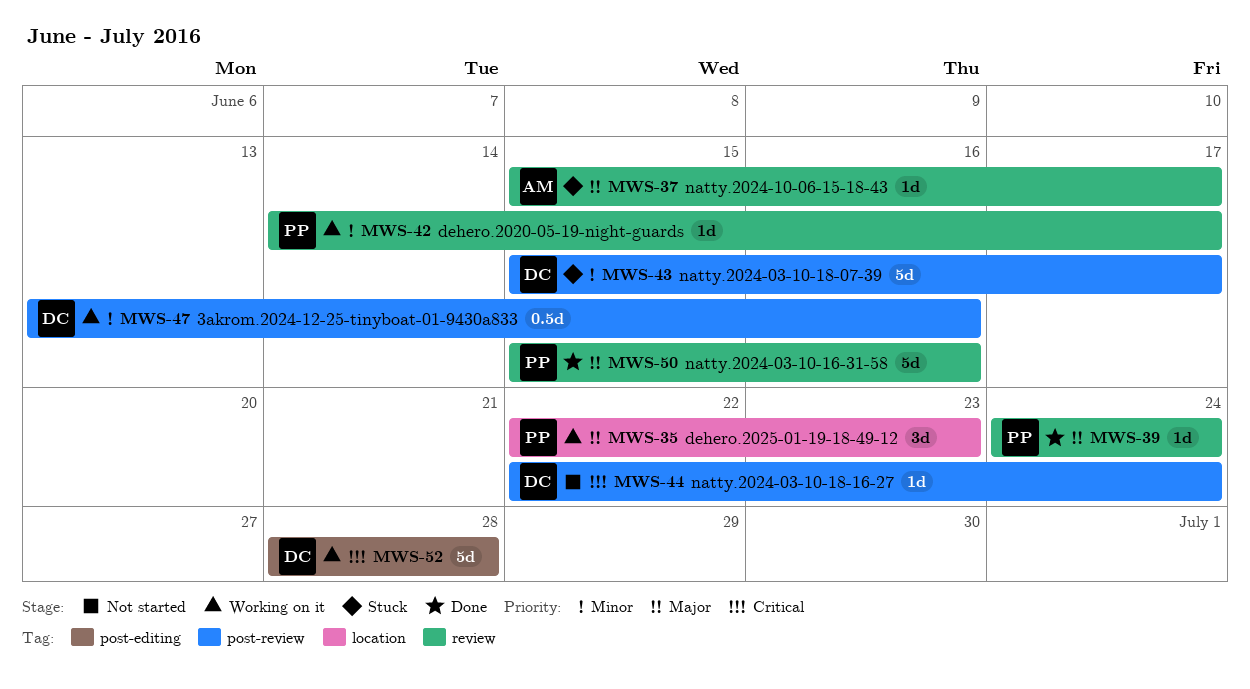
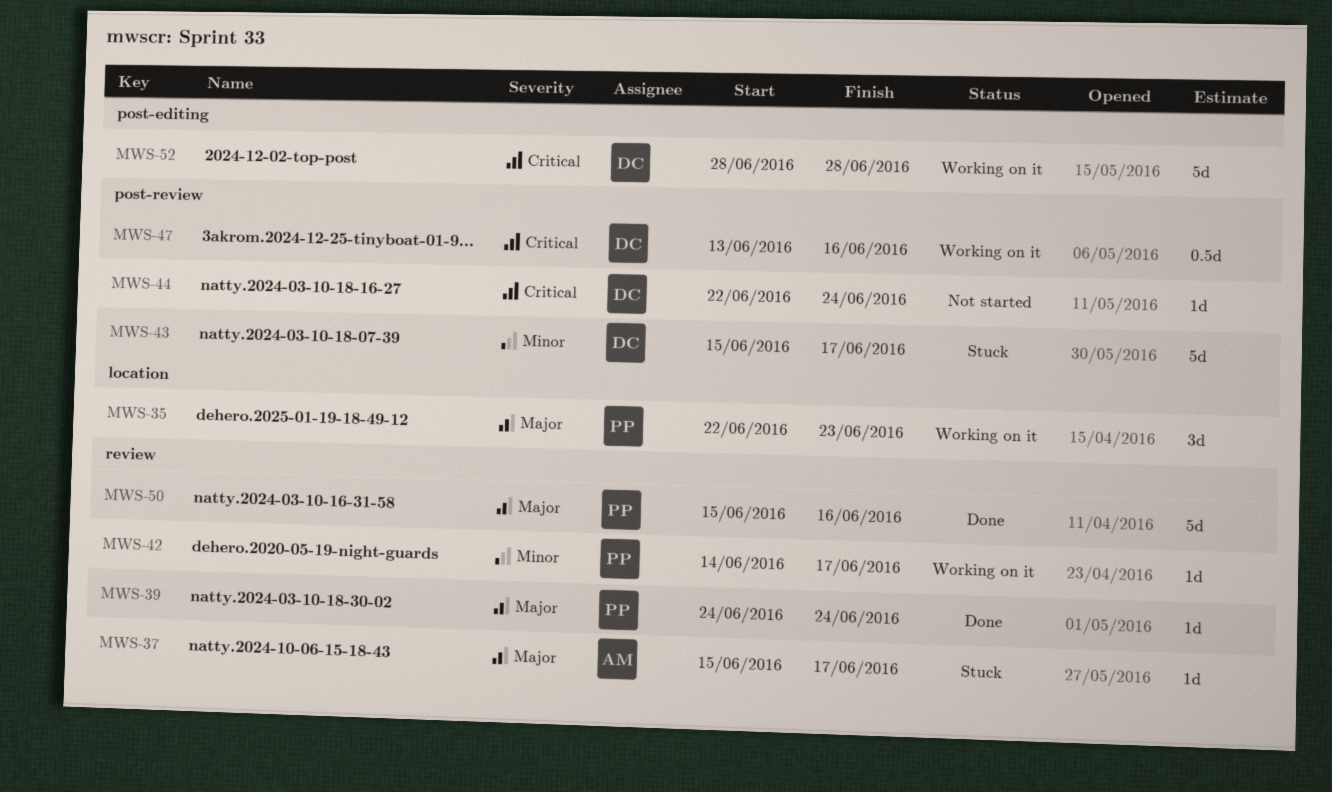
MWS-47, priority: Minor -> Critical

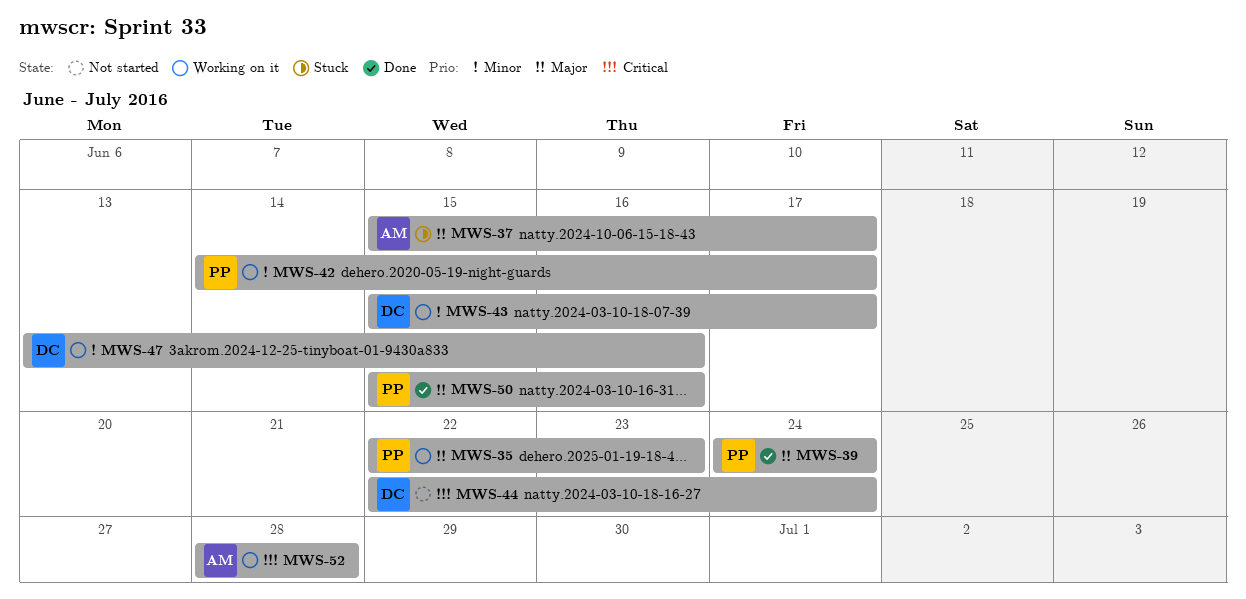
MWS-43, status: Stuck -> Working on it
MWS-47, priority: Critical -> Minor
MWS-52, owner: DC -> AM

